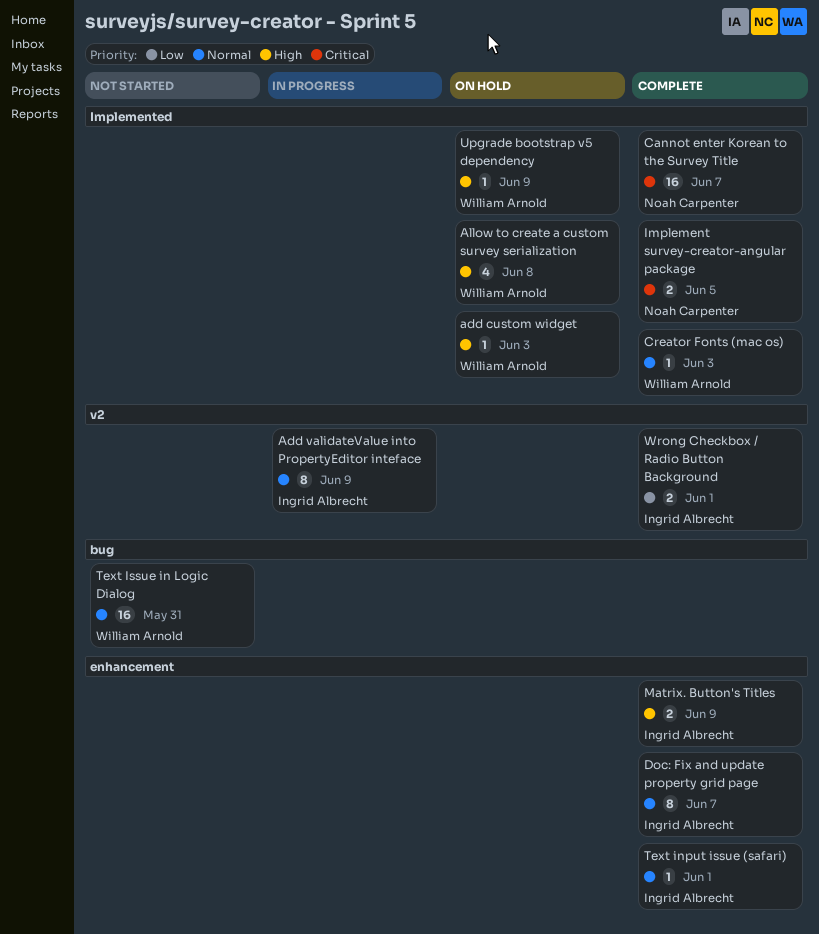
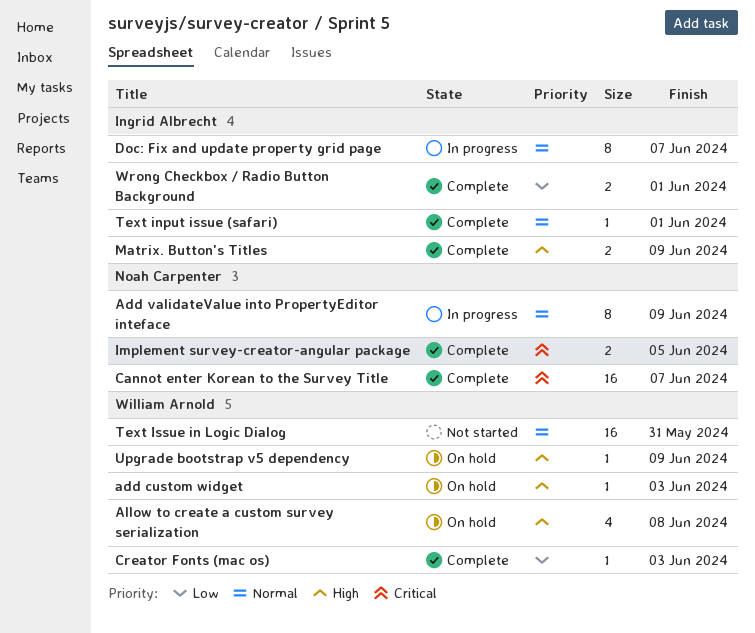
Add validateValue into PropertyEditor inteface, owner: Ingrid Albrecht -> Noah Carpenter
Creator Fonts (mac os), priority: Normal -> Low
Doc: Fix and update property grid page, status: Complete -> In progress

